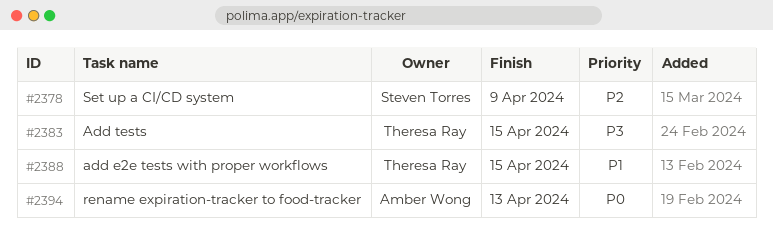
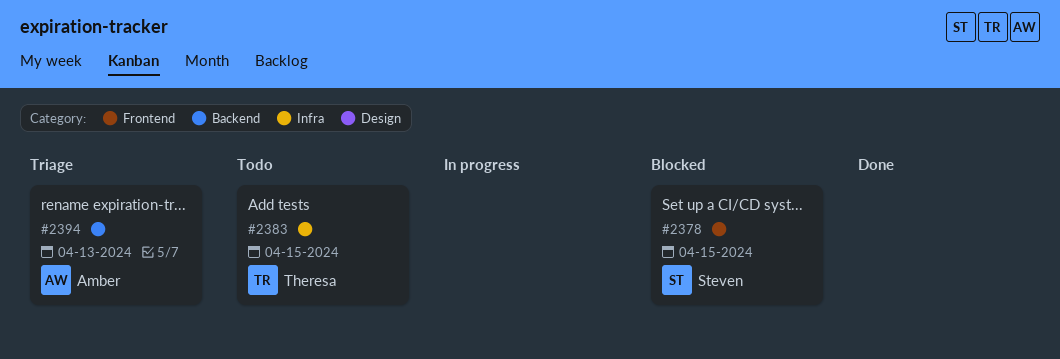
#2378, due: Apr 9 -> Apr 15
#2388: present -> none

